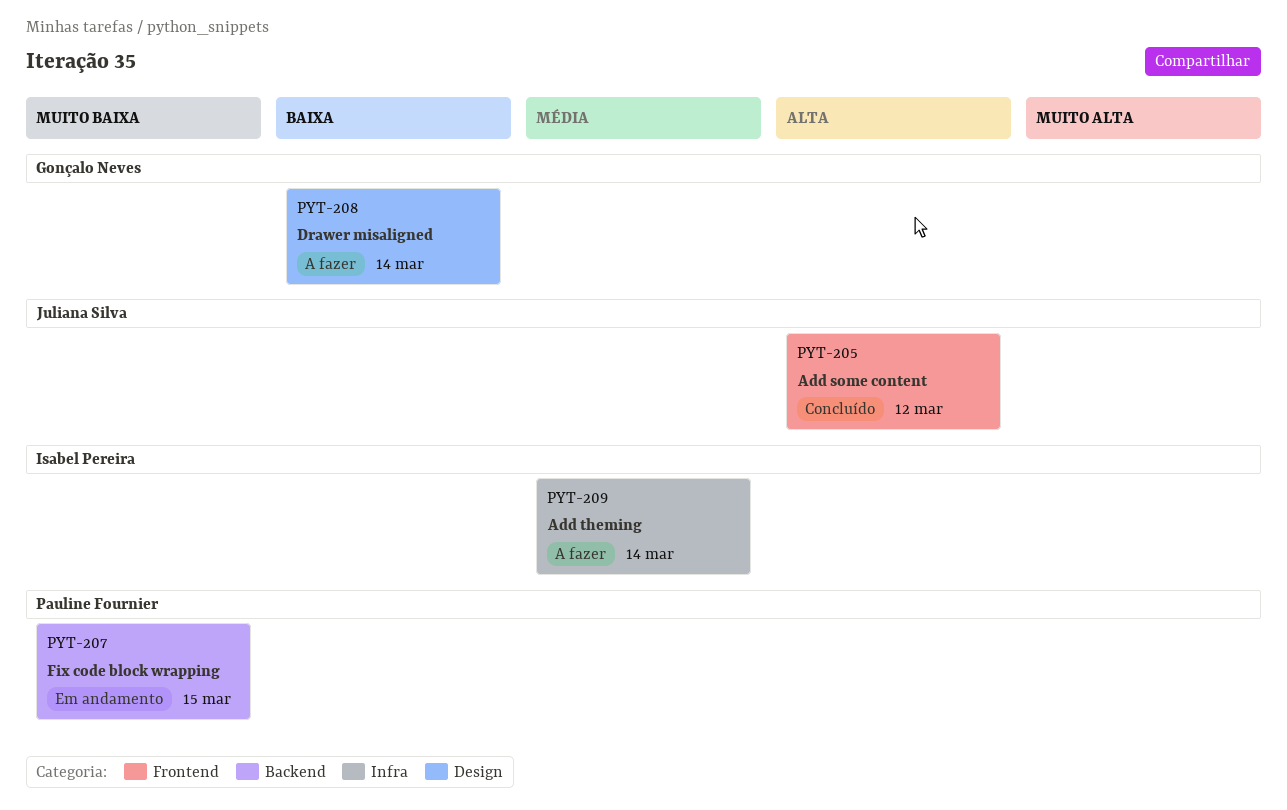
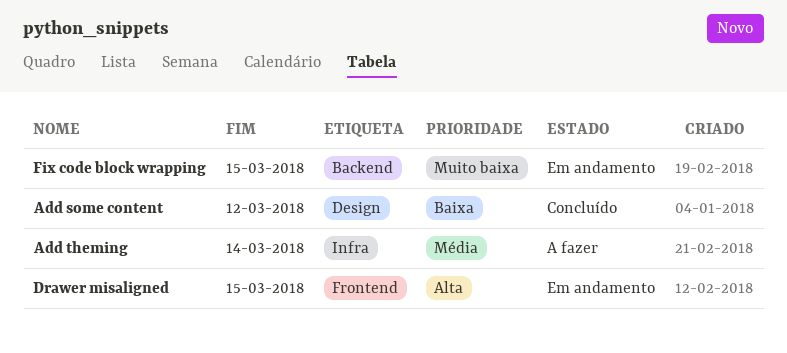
Add some content, priority: Alta -> Baixa
Add some content, label: Frontend -> Design
Drawer misaligned, status: A fazer -> Em andamento
Drawer misaligned, priority: Baixa -> Alta
Drawer misaligned, label: Design -> Frontend
Drawer misaligned, due: Mar 14 -> Mar 15

